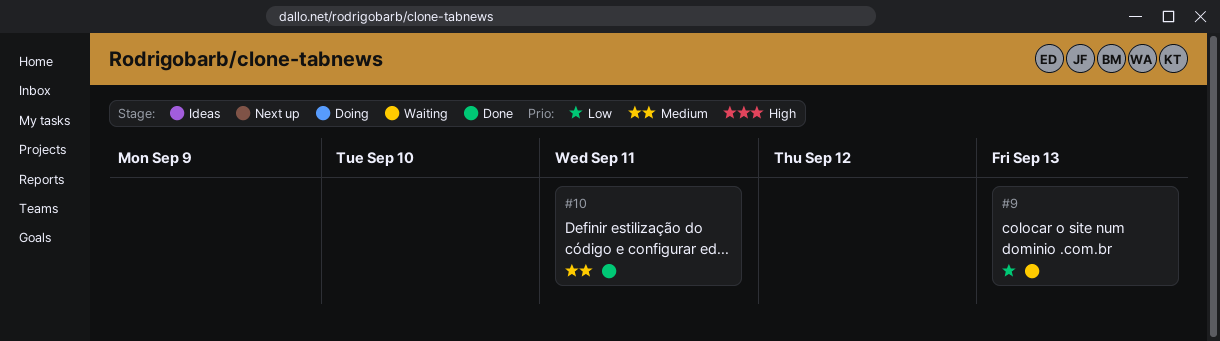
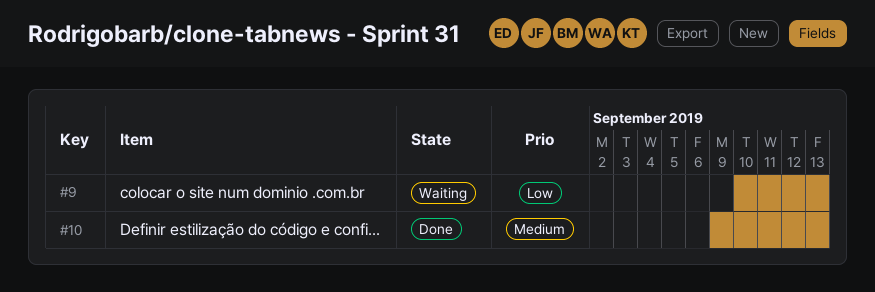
#10, due: Sep 11 -> Sep 13

